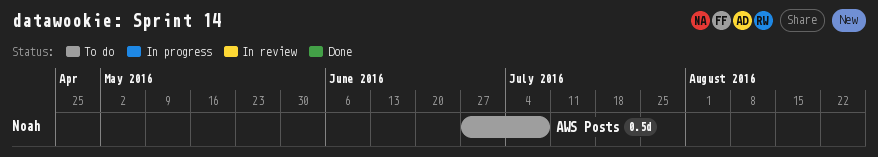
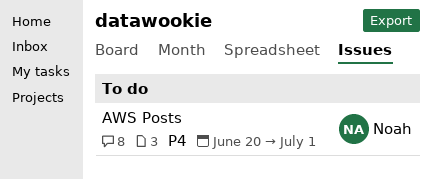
AWS Posts, start: Jun 27 -> Jun 20
AWS Posts, due: Jul 8 -> Jul 1

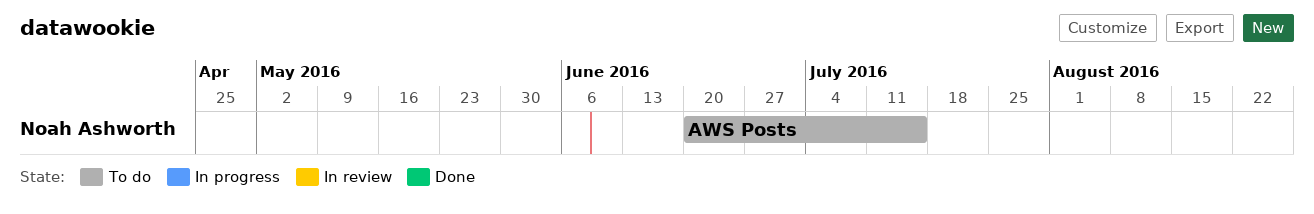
AWS Posts, due: Jul 1 -> Jul 15

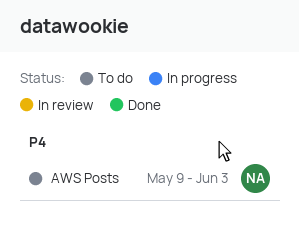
AWS Posts, start: Jun 20 -> May 9
AWS Posts, due: Jul 15 -> Jun 3

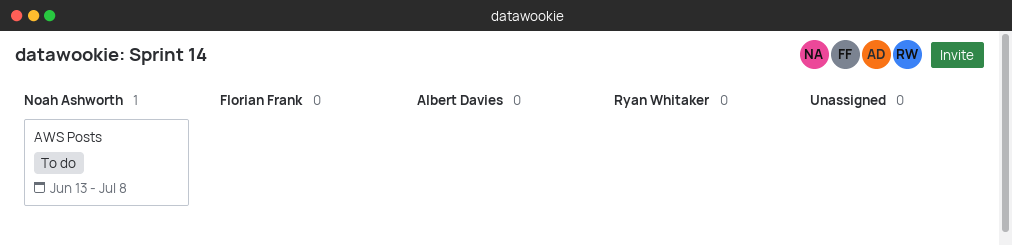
AWS Posts, start: May 9 -> Jun 13
AWS Posts, due: Jun 3 -> Jul 8

